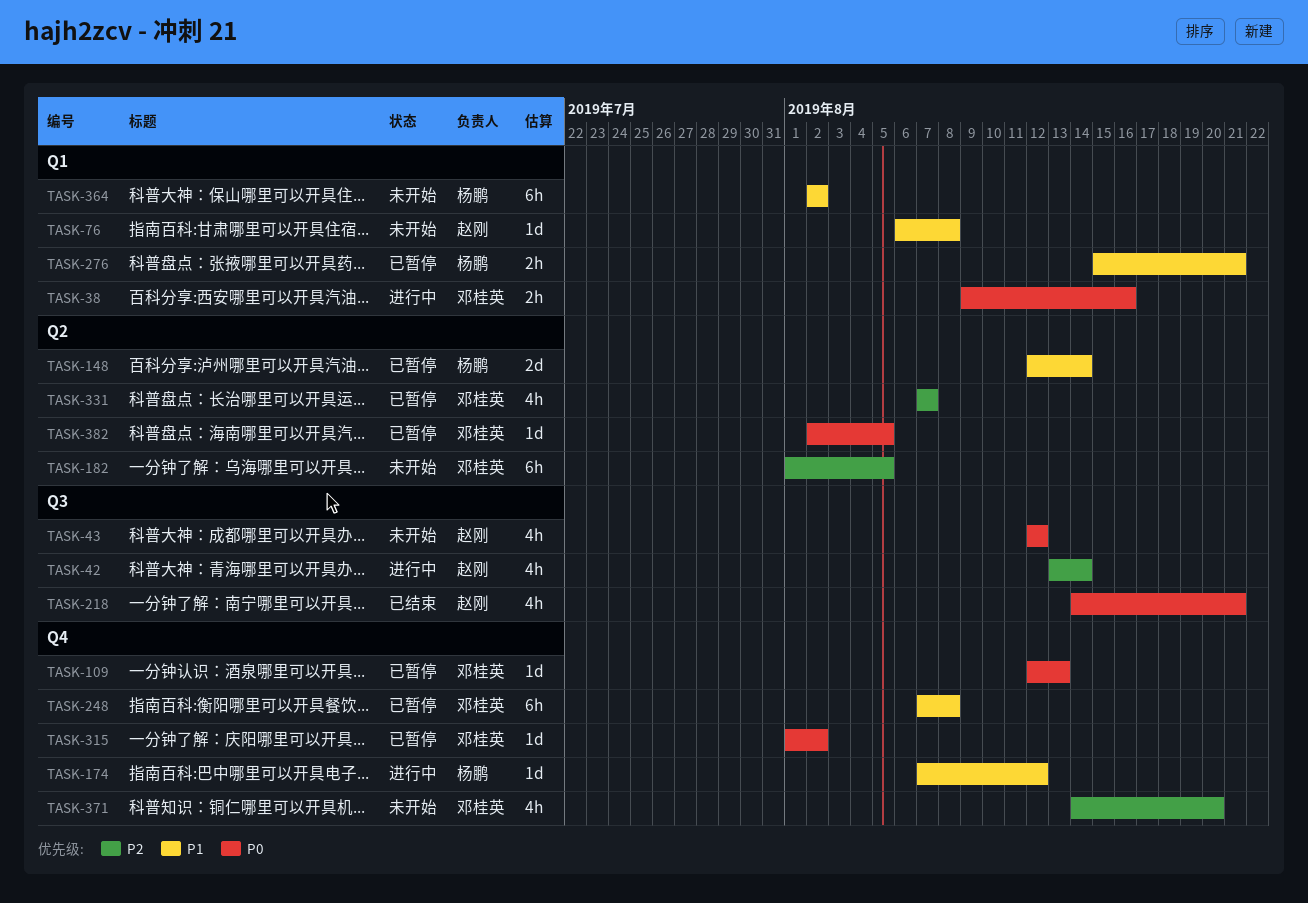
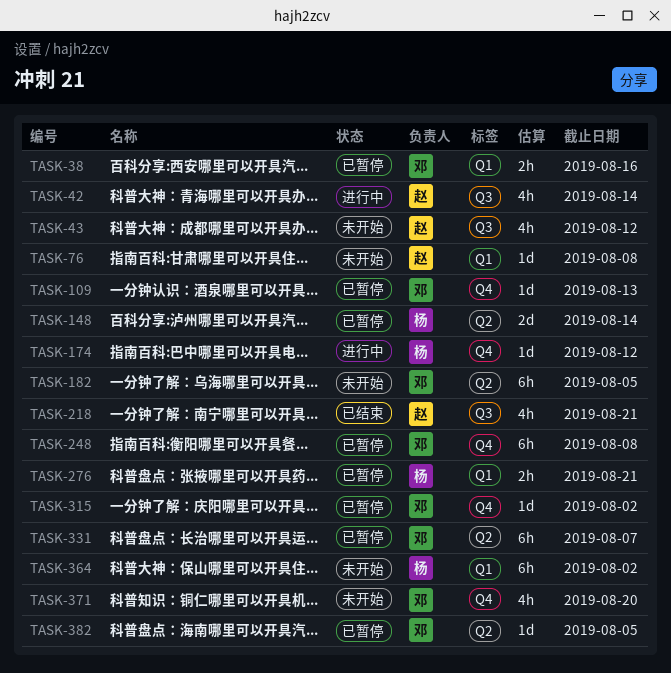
TASK-38, status: 进行中 -> 已暂停
TASK-331, estimate: 4h -> 6h

